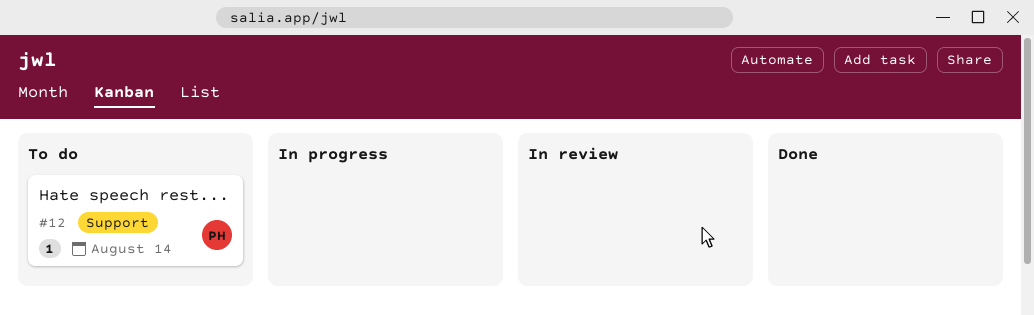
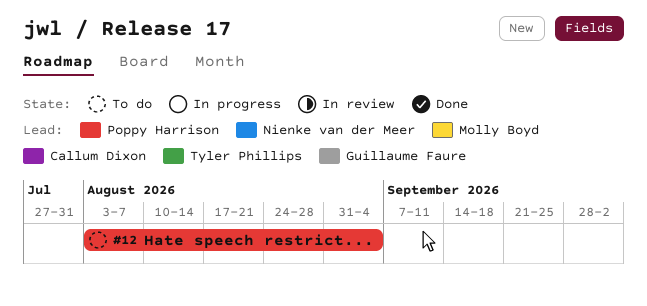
#12, due: Aug 14 -> Sep 4

